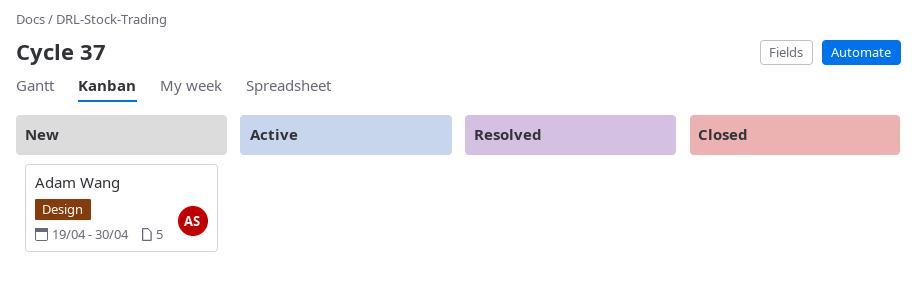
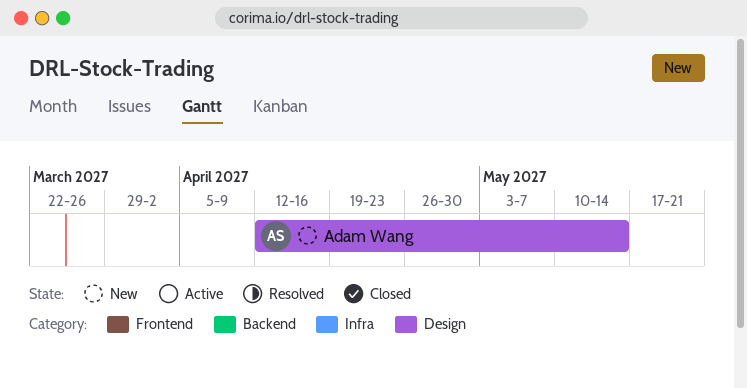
Adam Wang, start: Apr 19 -> Apr 12
Adam Wang, due: Apr 30 -> May 14

